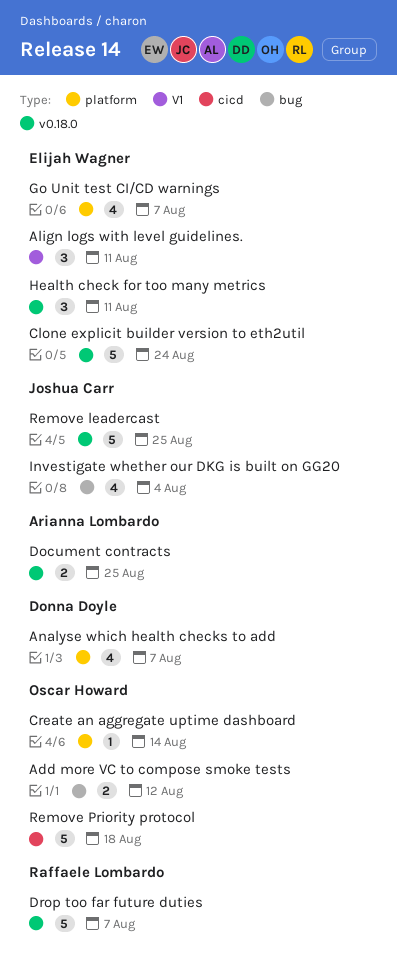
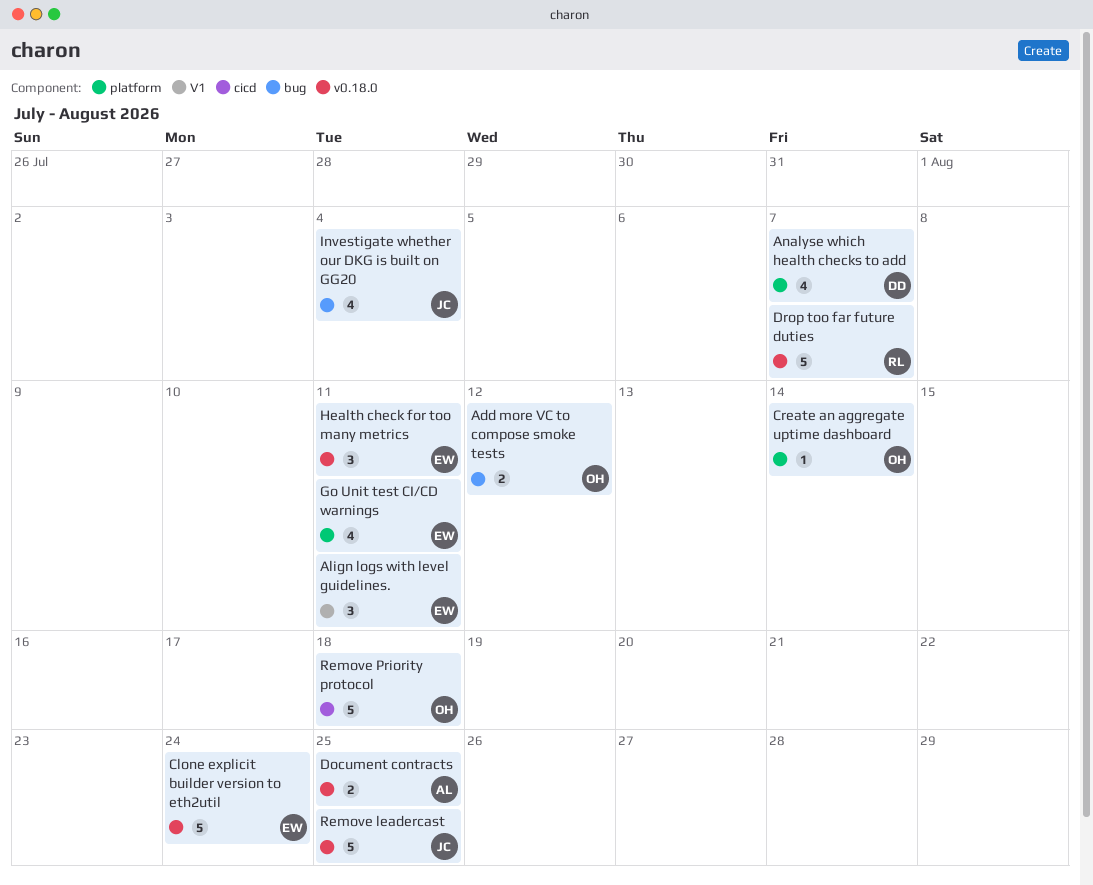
Go Unit test CI/CD warnings, due: Aug 7 -> Aug 11

